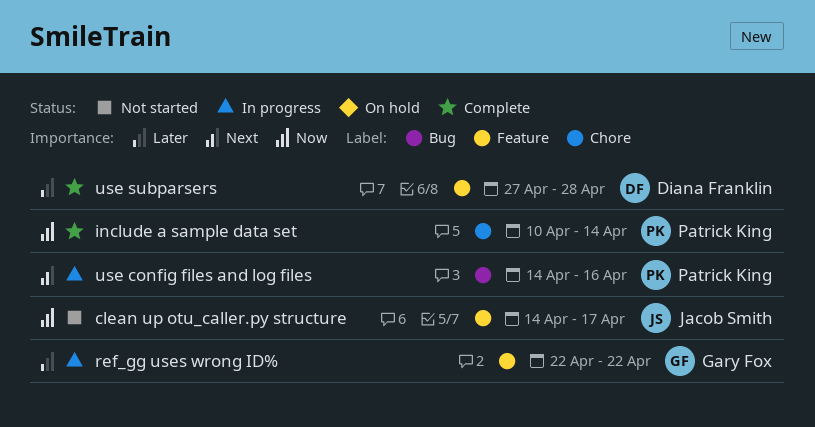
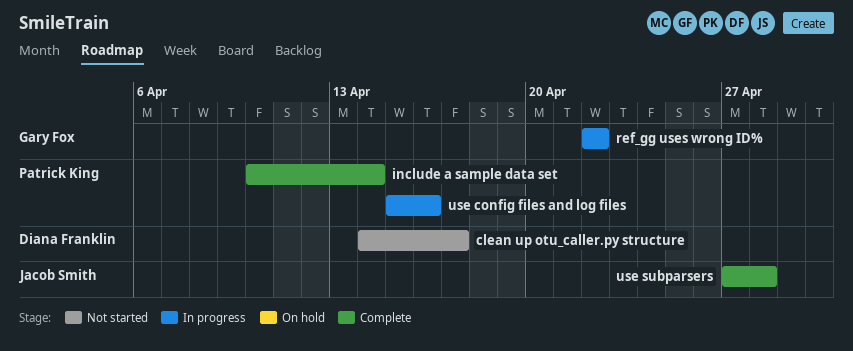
clean up otu_caller.py structure, owner: Jacob Smith -> Diana Franklin
use config files and log files, start: Apr 14 -> Apr 15
use subparsers, owner: Diana Franklin -> Jacob Smith

